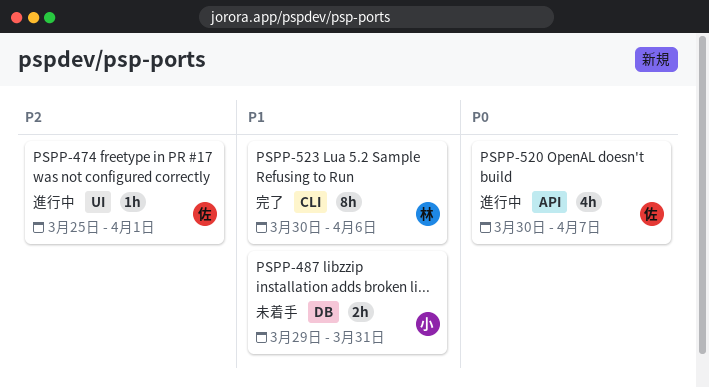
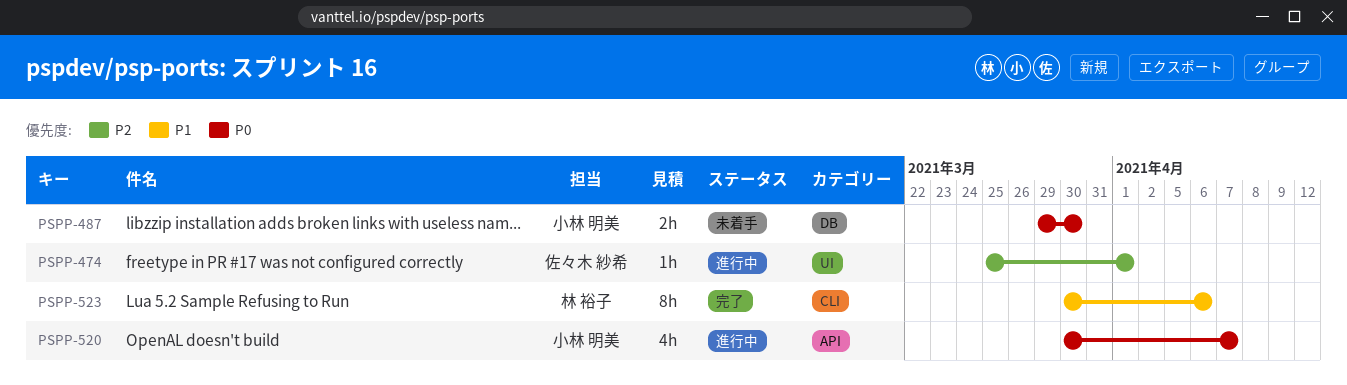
PSPP-487, priority: P1 -> P0
PSPP-487, due: Mar 31 -> Mar 30
PSPP-520, owner: 佐々木 紗希 -> 小林 明美

